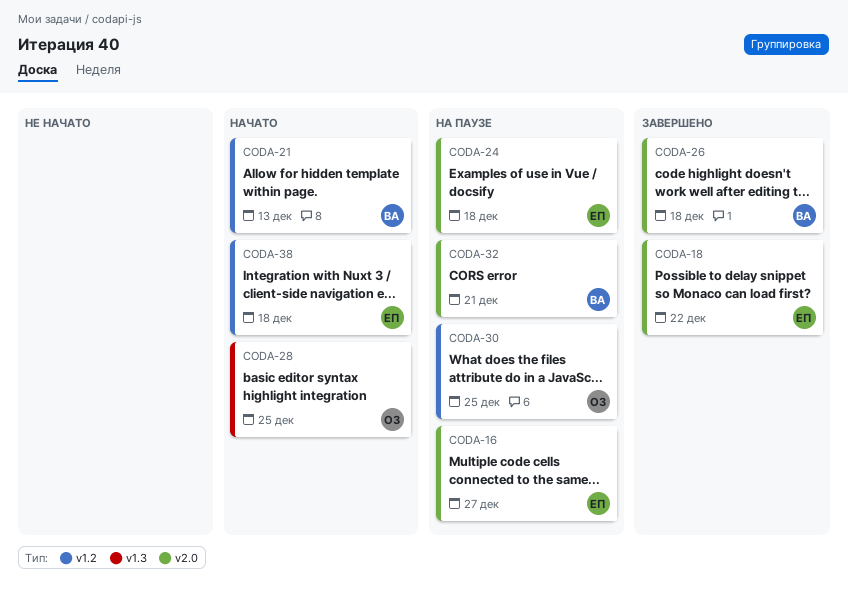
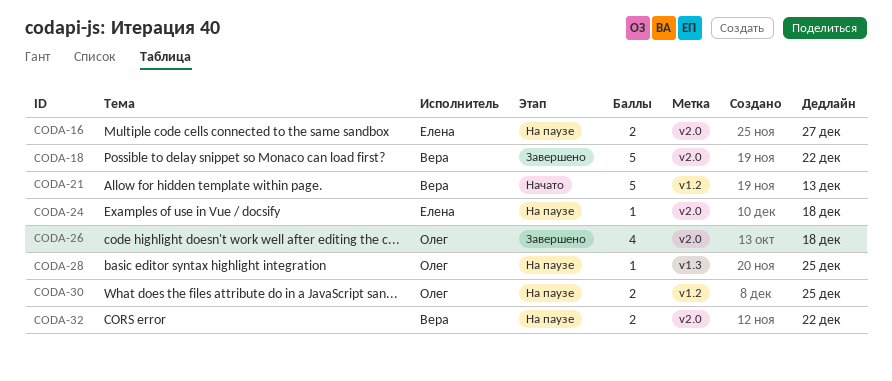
CODA-18, owner: Елена -> Вера
CODA-26, owner: Вера -> Олег
CODA-28, status: Начато -> На паузе
CODA-32, due: Dec 21 -> Dec 22
CODA-38: present -> none

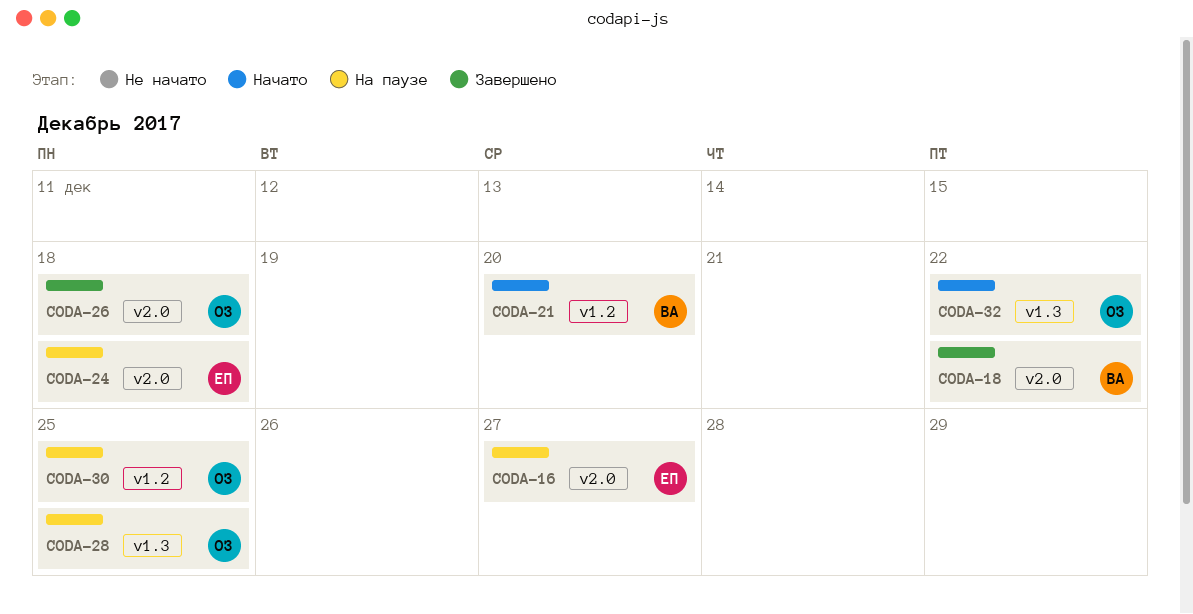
CODA-21, due: Dec 13 -> Dec 20
CODA-32, status: На паузе -> Начато
CODA-32, owner: Вера -> Олег
CODA-32, label: v2.0 -> v1.3

